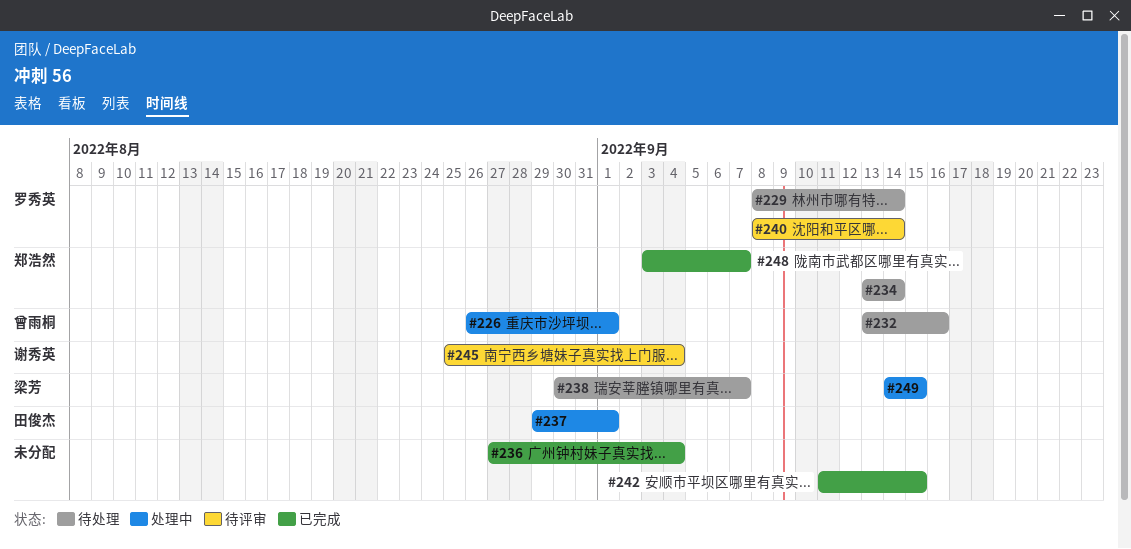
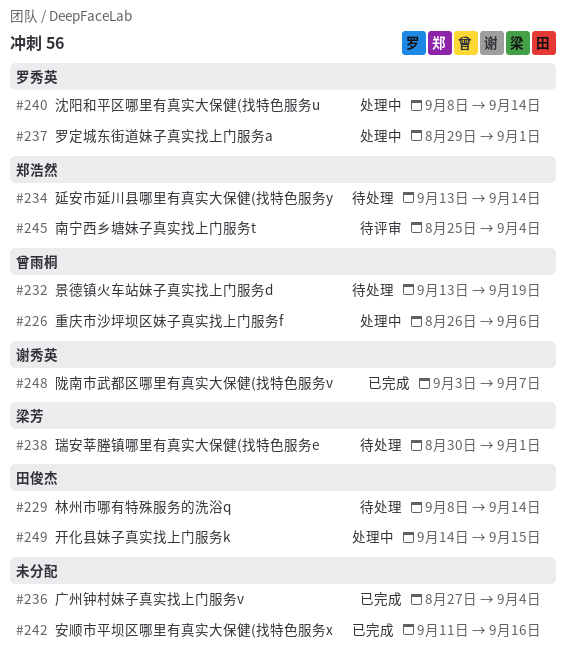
#226, due: Sep 1 -> Sep 6
#229, owner: 罗秀英 -> 田俊杰
#232, due: Sep 16 -> Sep 19
#237, owner: 田俊杰 -> 罗秀英
#238, due: Sep 7 -> Sep 1
#240, status: 待评审 -> 处理中
#242, due: Sep 15 -> Sep 16
#245, owner: 谢秀英 -> 郑浩然
#248, owner: 郑浩然 -> 谢秀英
#249, owner: 梁芳 -> 田俊杰

